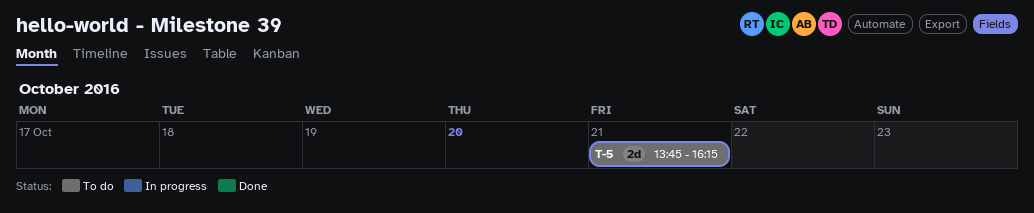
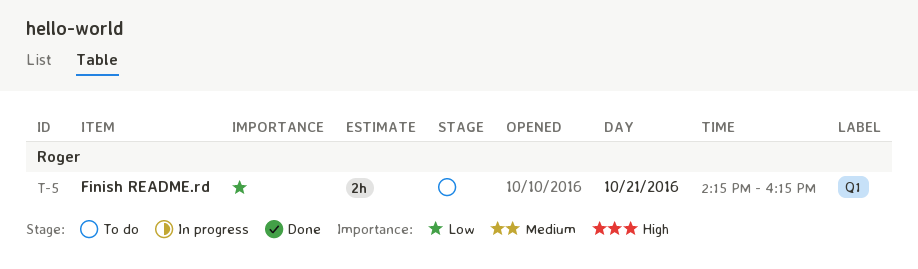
T-5, estimate: 2d -> 2h
T-5, begins: 13:45 -> 14:15

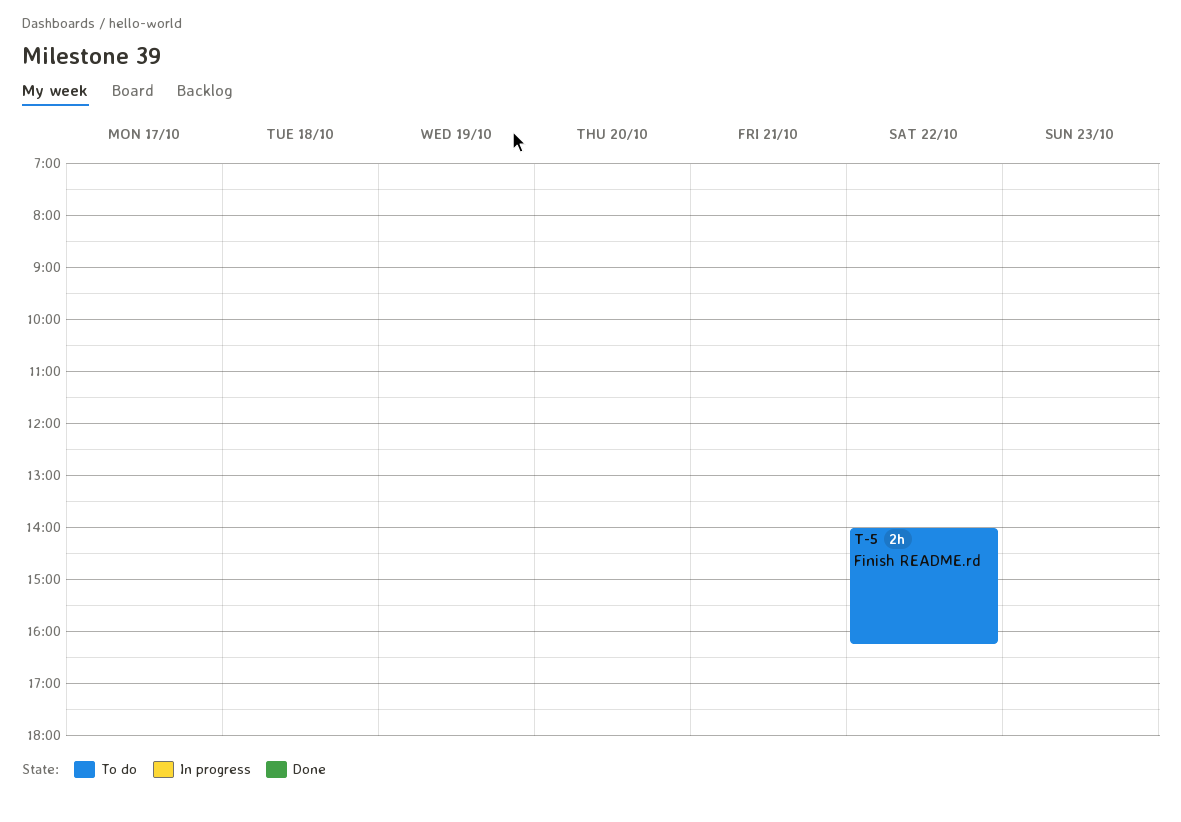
T-5, day: Oct 21 -> Oct 22
T-5, begins: 14:15 -> 14:00

